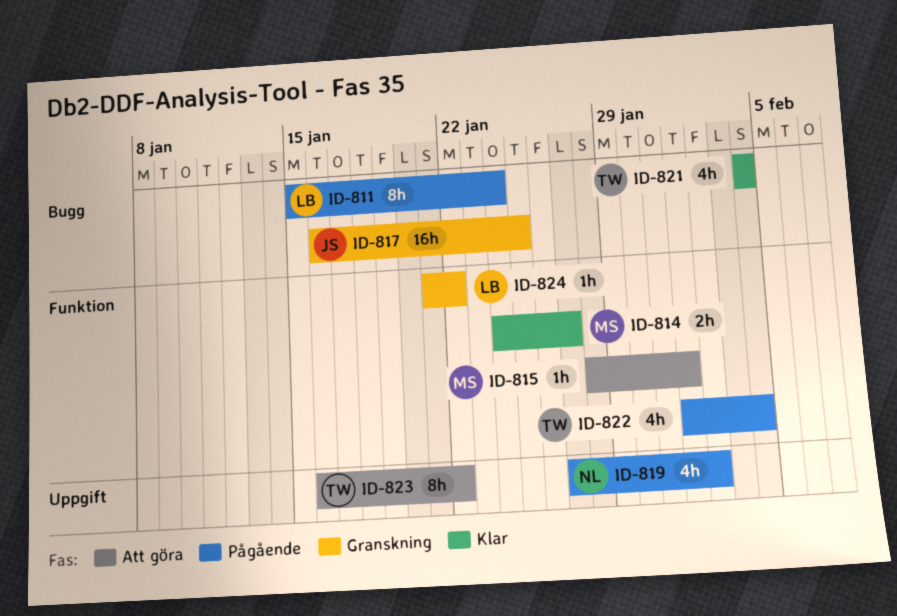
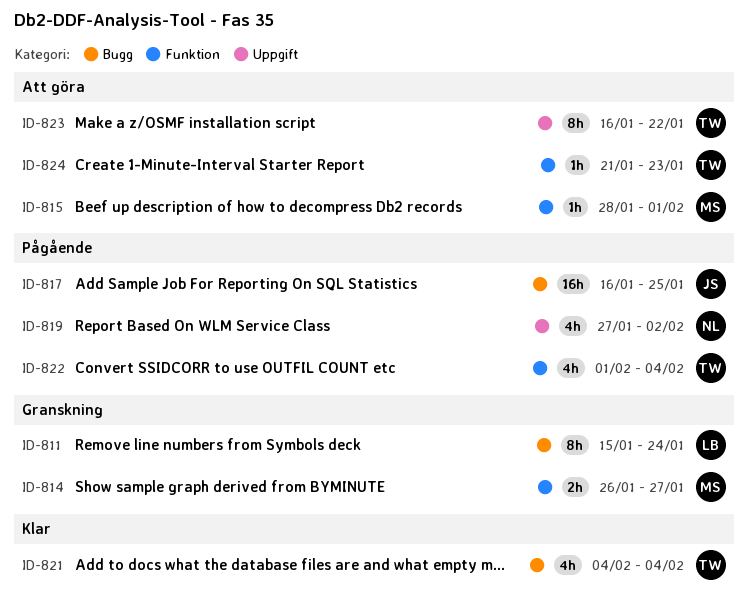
ID-811, status: Pågående -> Granskning
ID-814, status: Klar -> Granskning
ID-814, start: Jan 24 -> Jan 26
ID-817, status: Granskning -> Pågående
ID-824, status: Granskning -> Att göra
ID-824, owner: LB -> TW
ID-824, due: Jan 22 -> Jan 23

